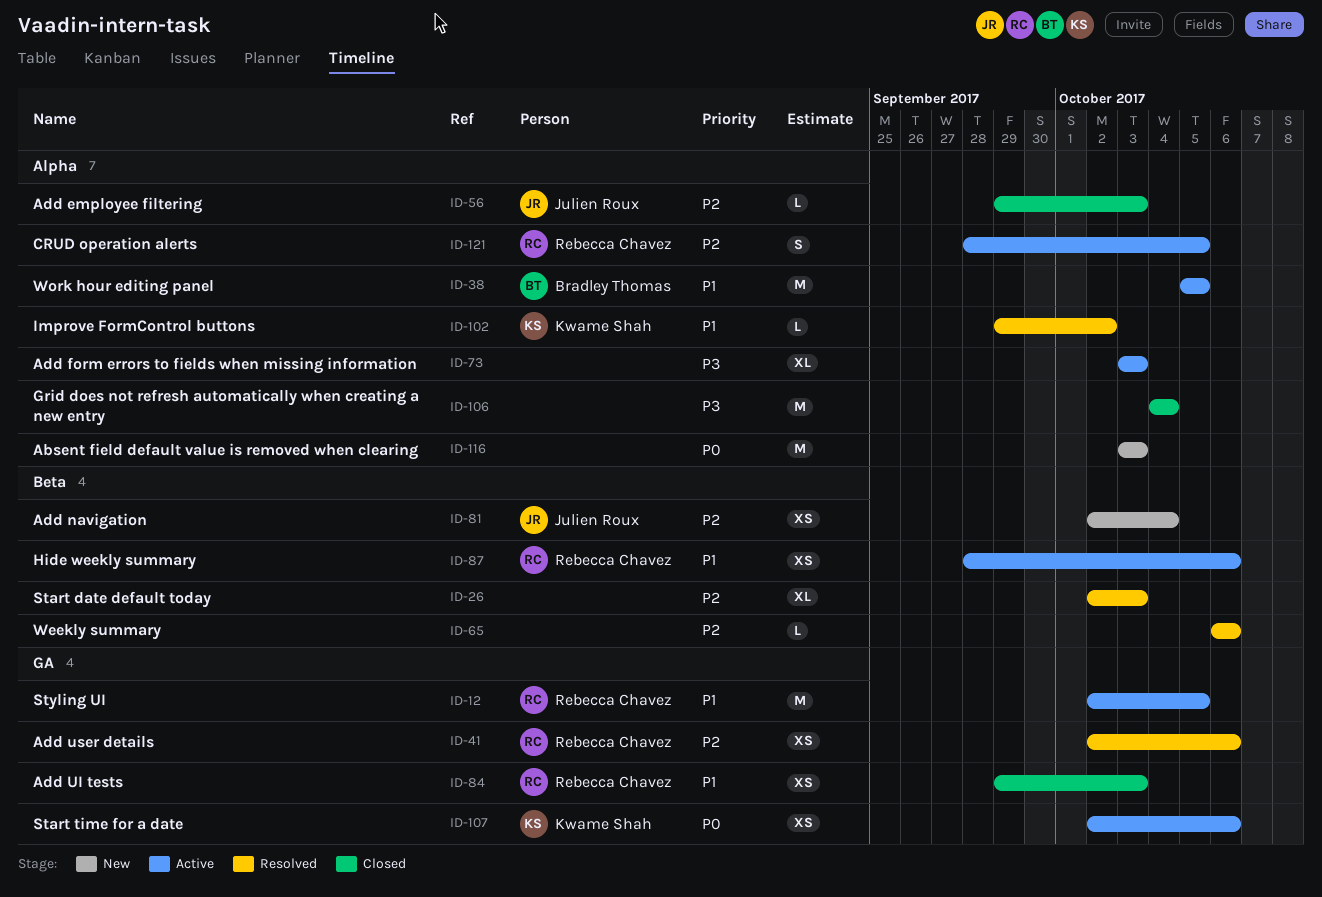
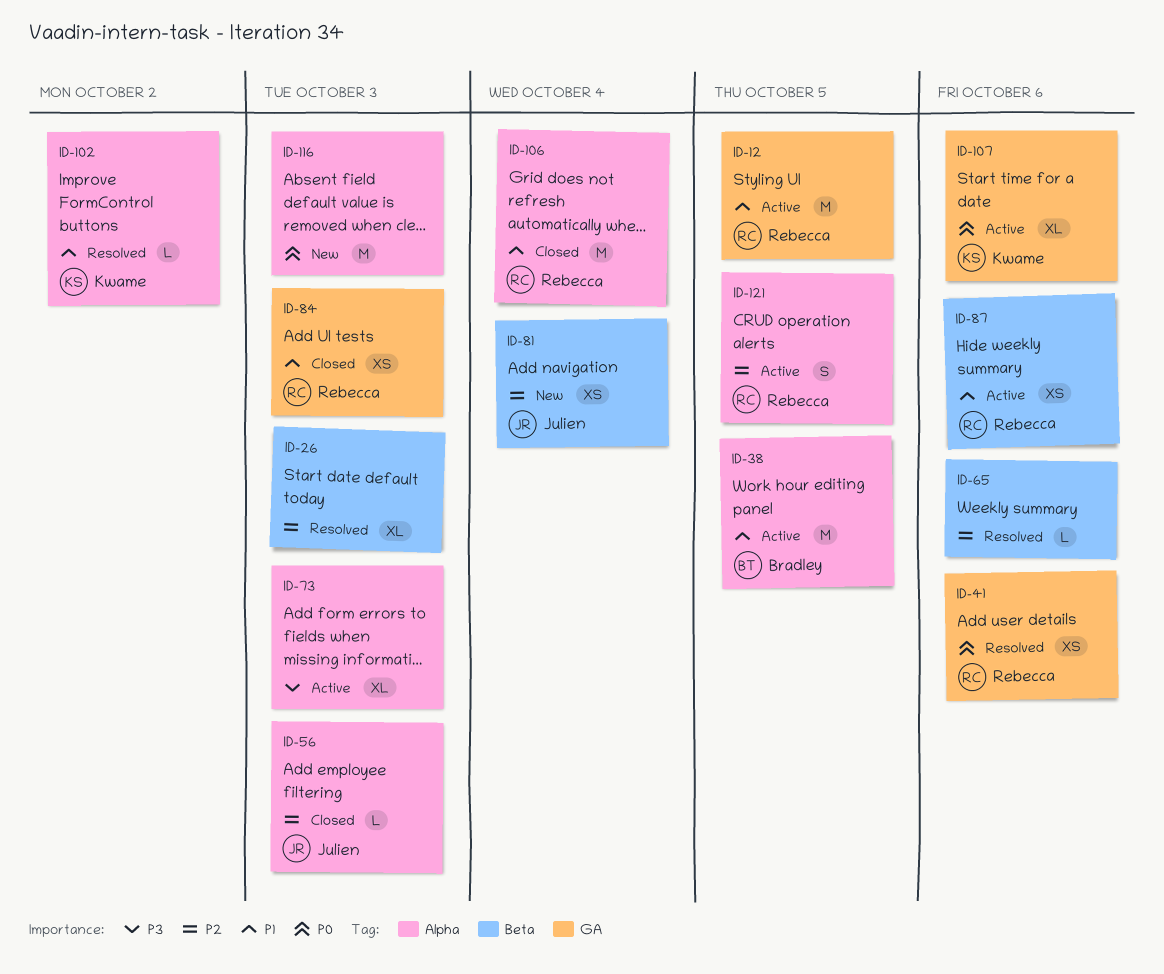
ID-41, priority: P2 -> P0
ID-106, owner: none -> Rebecca Chavez
ID-106, priority: P3 -> P1
ID-107, estimate: XS -> XL

